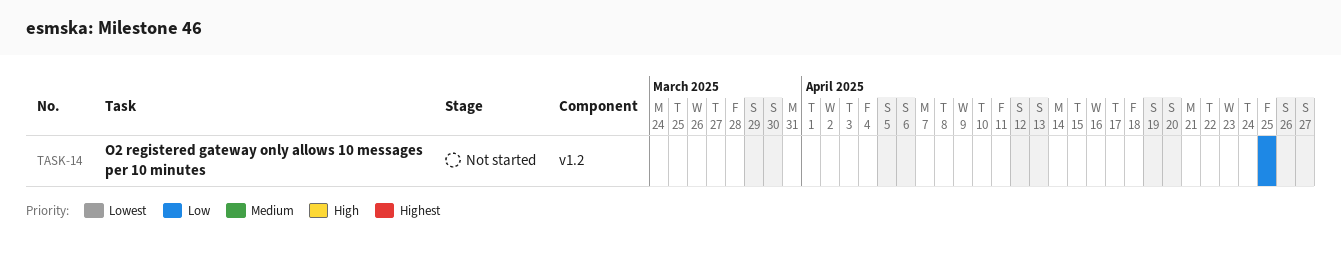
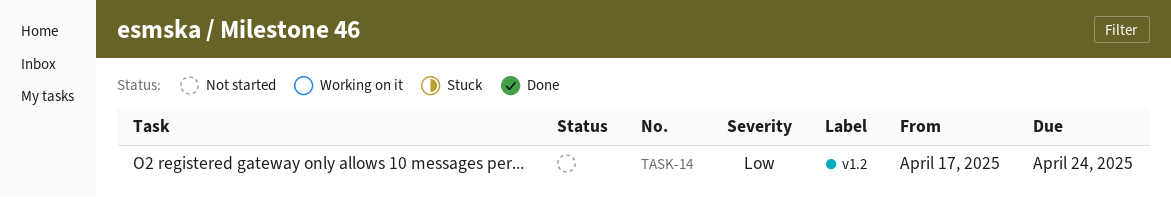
TASK-14, start: Apr 25 -> Apr 17
TASK-14, due: Apr 25 -> Apr 24

